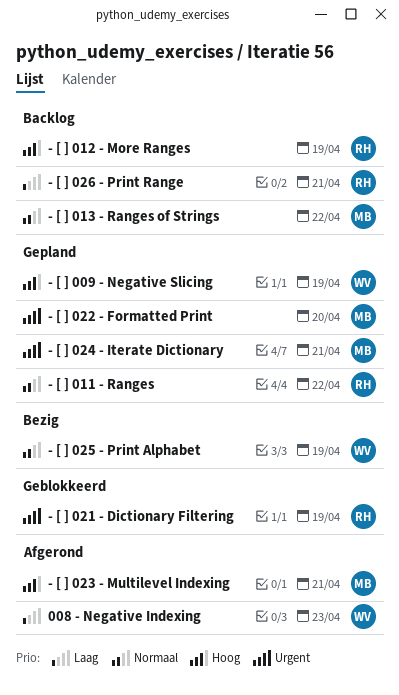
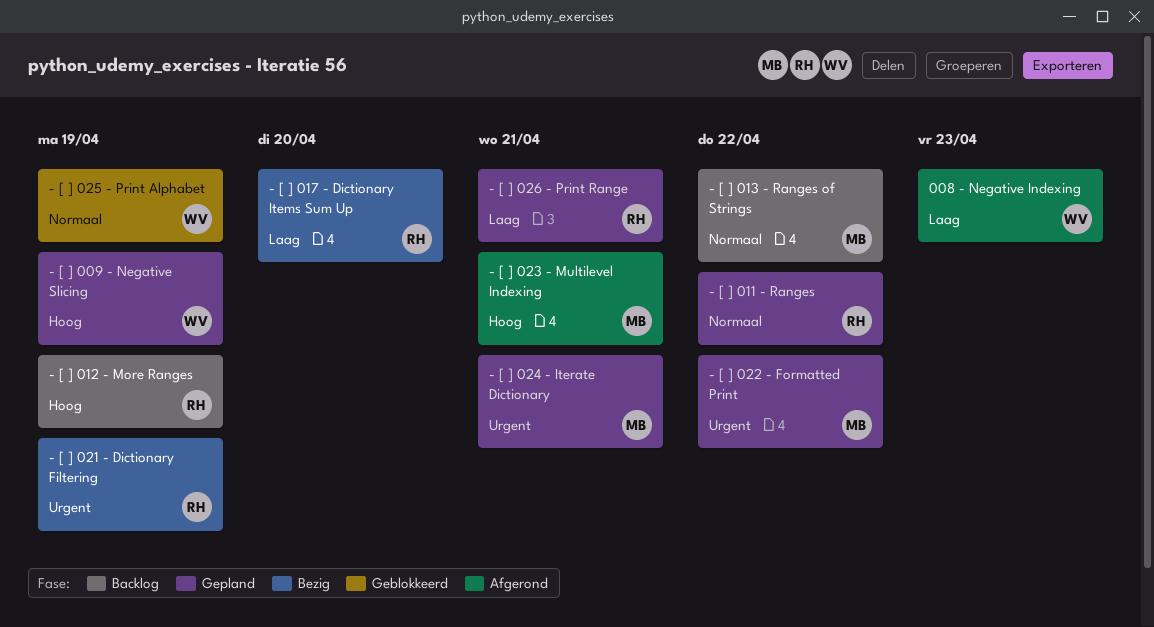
- [ ] 017 - Dictionary Items Sum Up: none -> present
- [ ] 021 - Dictionary Filtering, status: Geblokkeerd -> Bezig
- [ ] 022 - Formatted Print, due: Apr 20 -> Apr 22
- [ ] 025 - Print Alphabet, status: Bezig -> Geblokkeerd
- [ ] 026 - Print Range, status: Backlog -> Gepland

